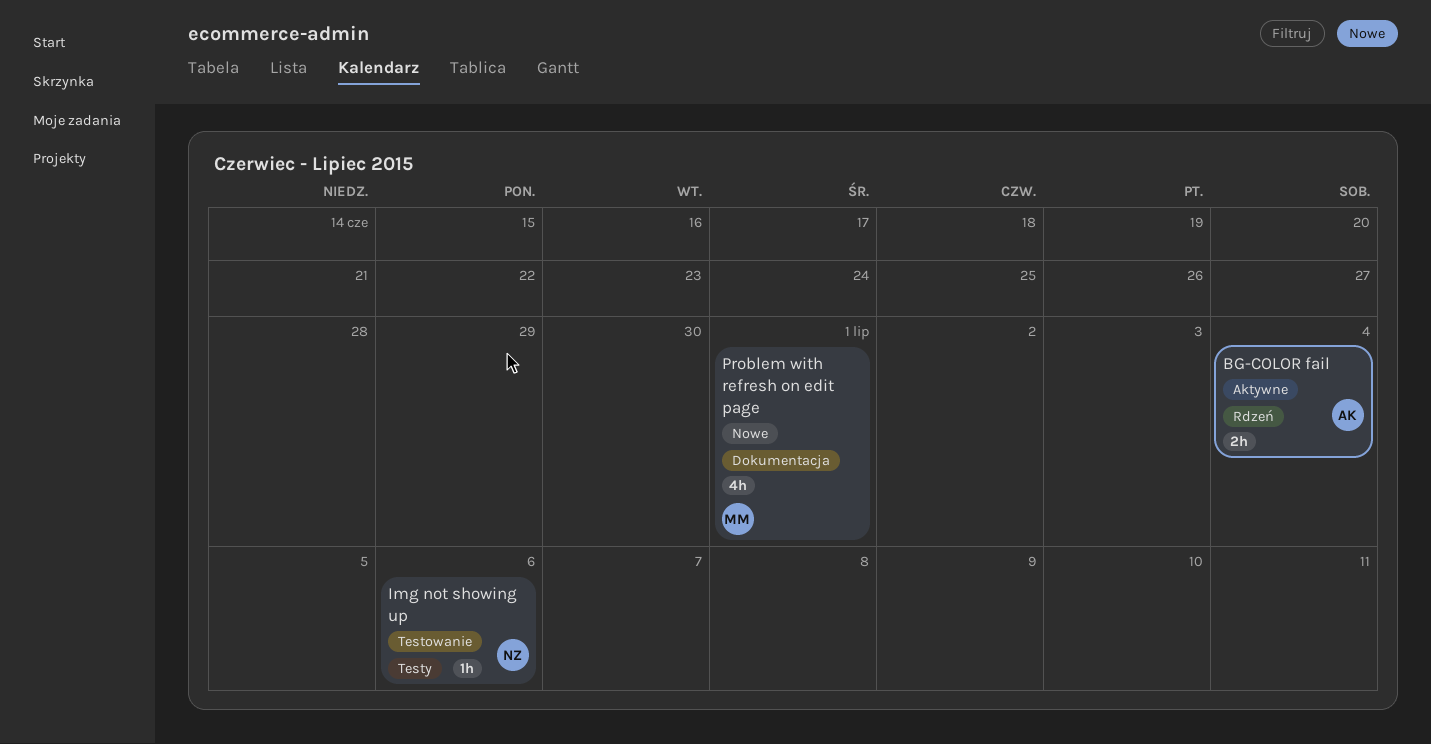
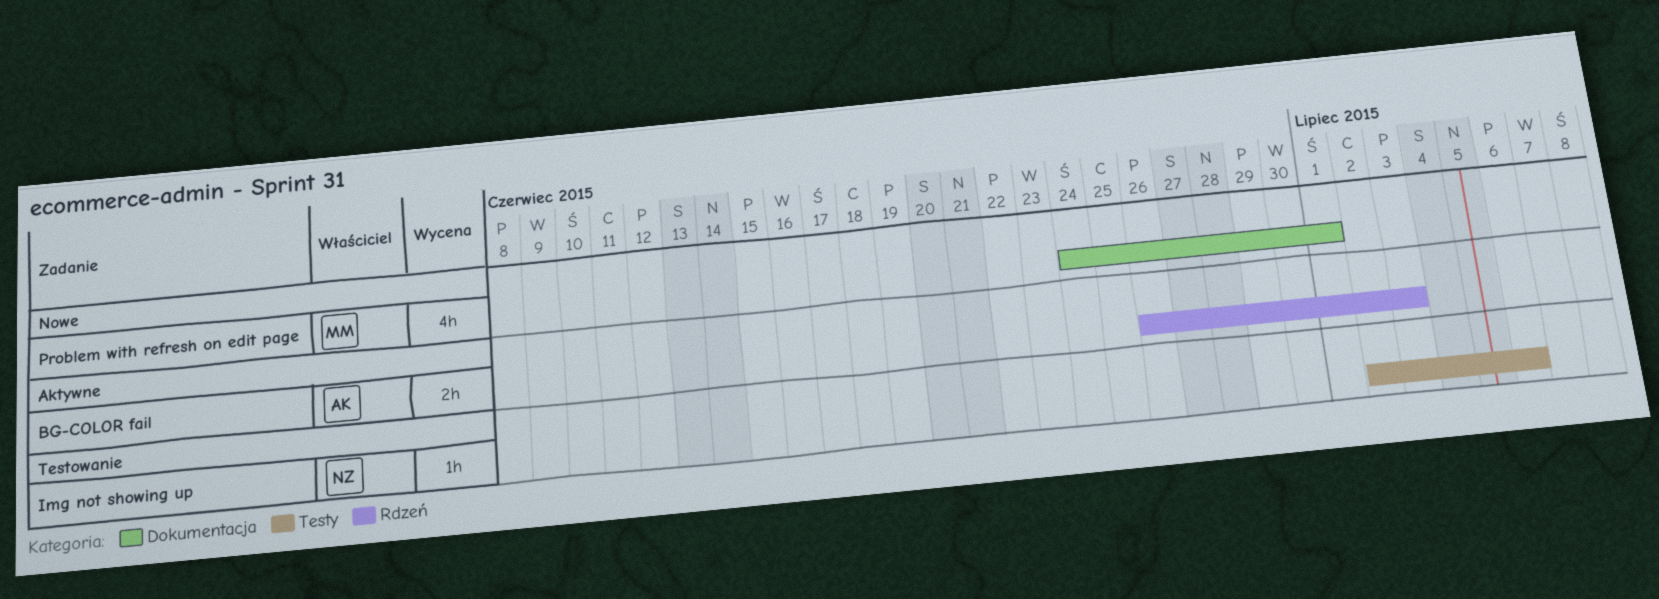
BG-COLOR fail, due: Jul 4 -> Jul 3

